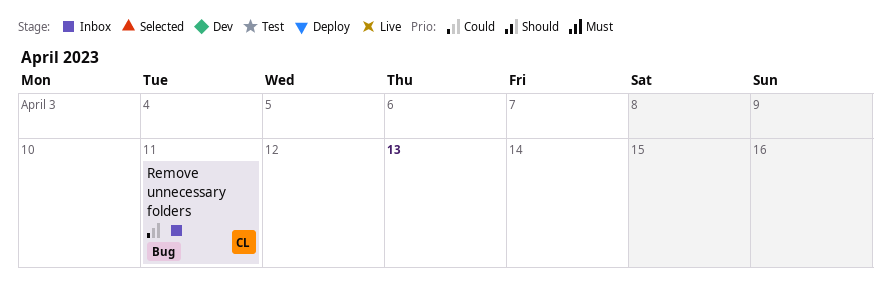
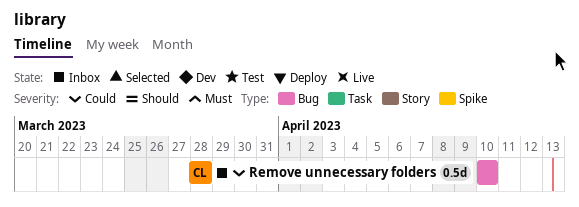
Remove unnecessary folders, due: Apr 11 -> Apr 10

